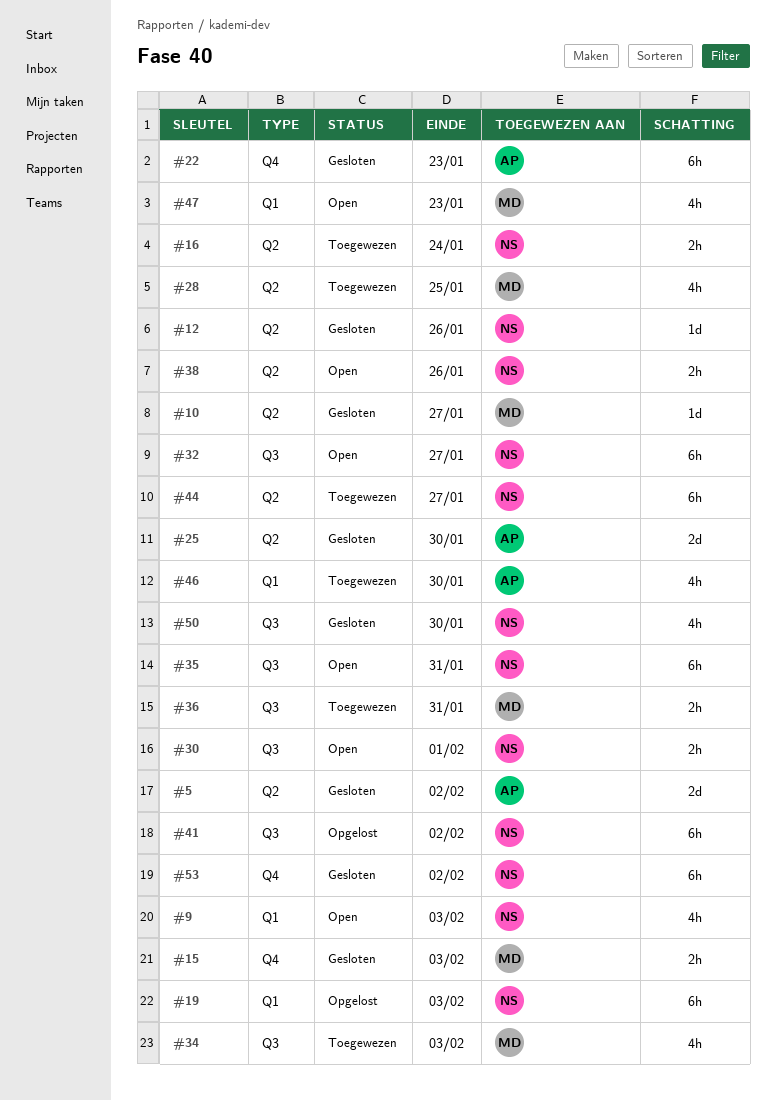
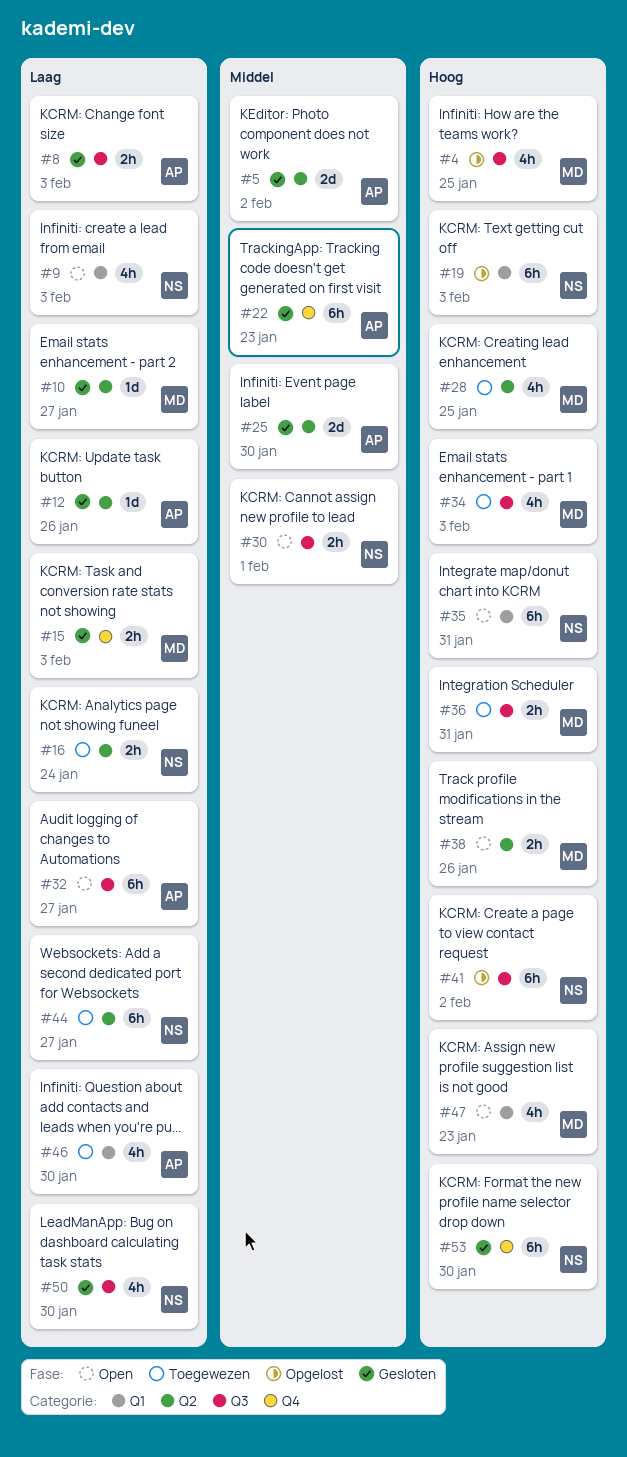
#4: none -> present
#8: none -> present
#12, owner: NS -> AP
#32, owner: NS -> AP
#35, label: Q3 -> Q1
#38, owner: NS -> MD
#53, due: Feb 2 -> Jan 30

